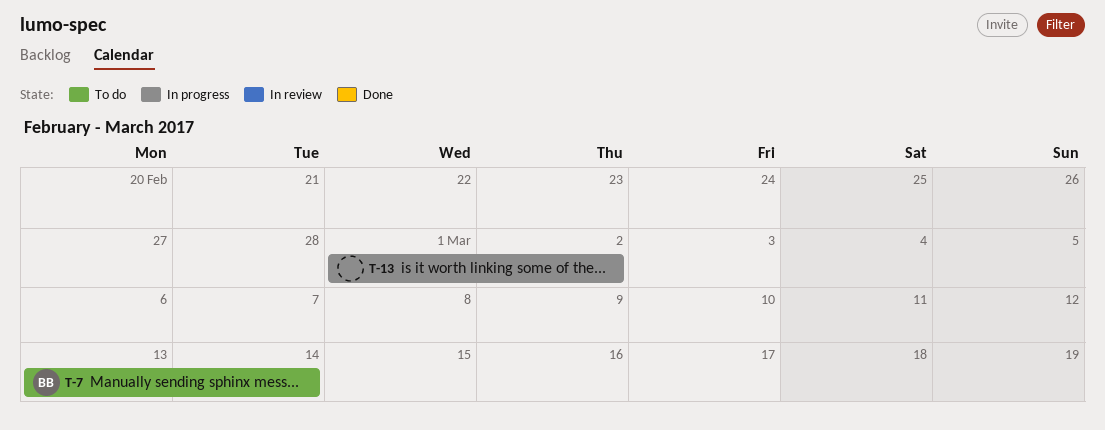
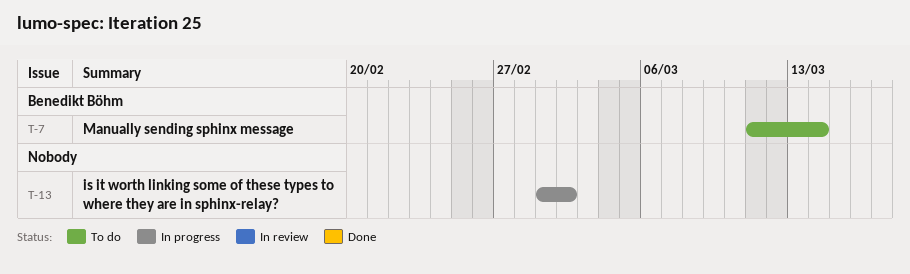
T-7, start: Mar 13 -> Mar 11

